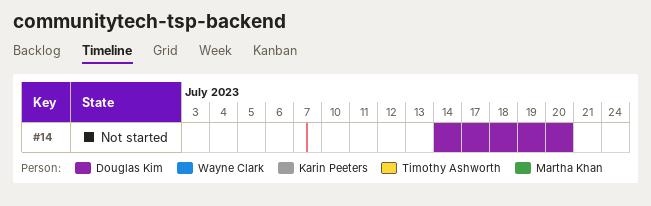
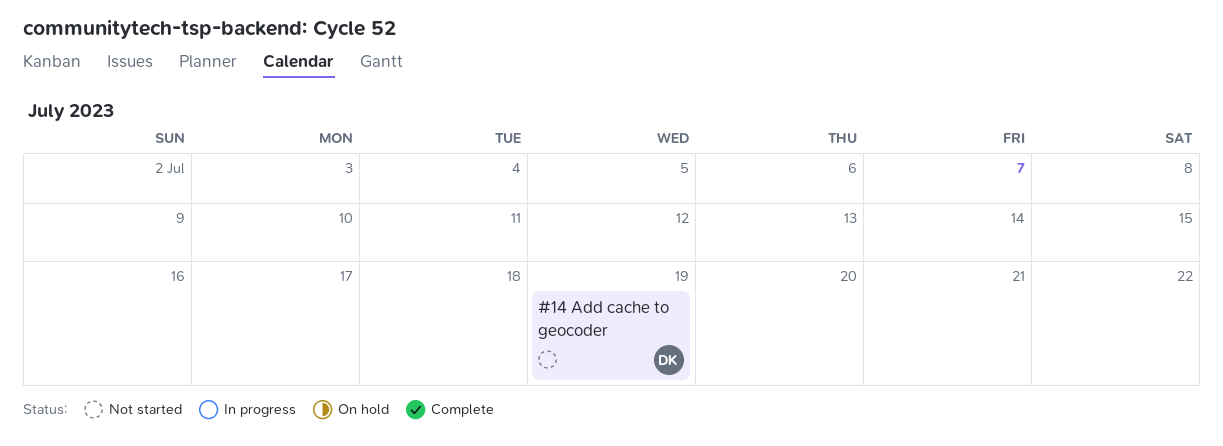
#14, due: Jul 20 -> Jul 19

